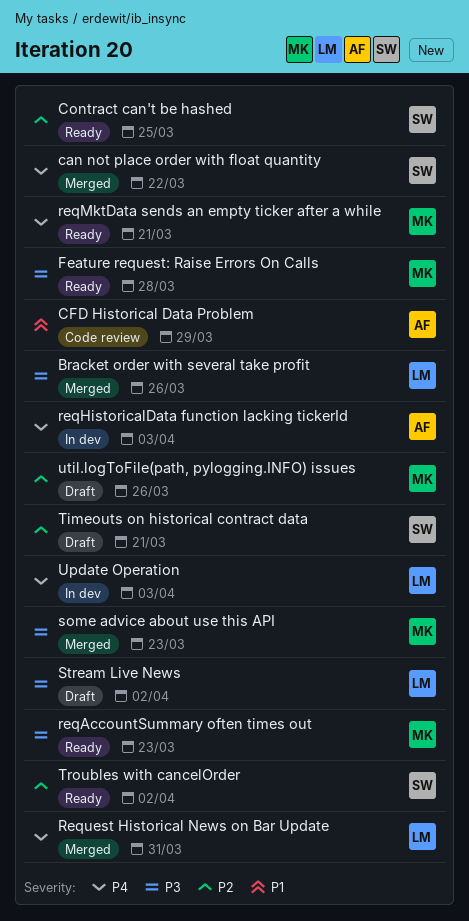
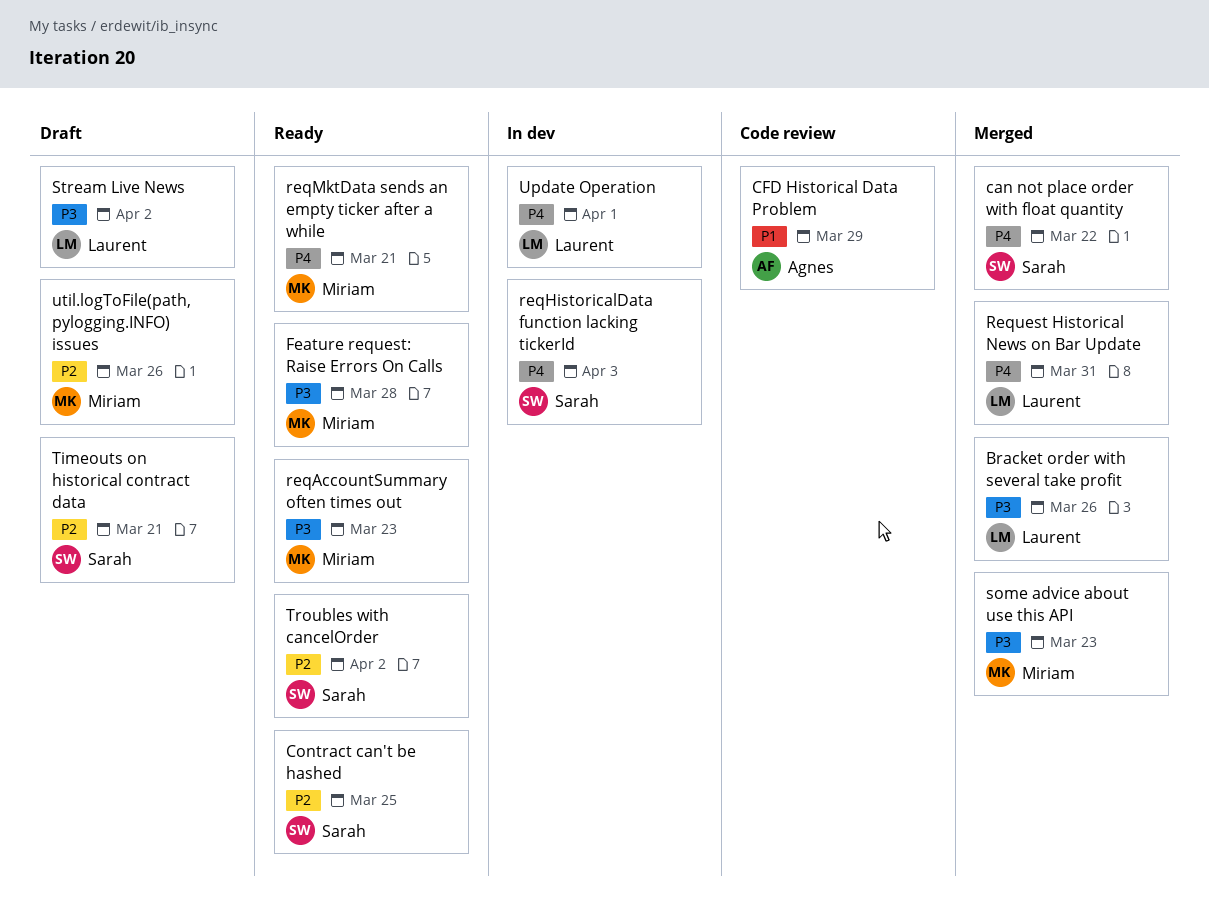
reqHistoricalData function lacking tickerId, owner: Agnes -> Sarah
Update Operation, due: Apr 3 -> Apr 1

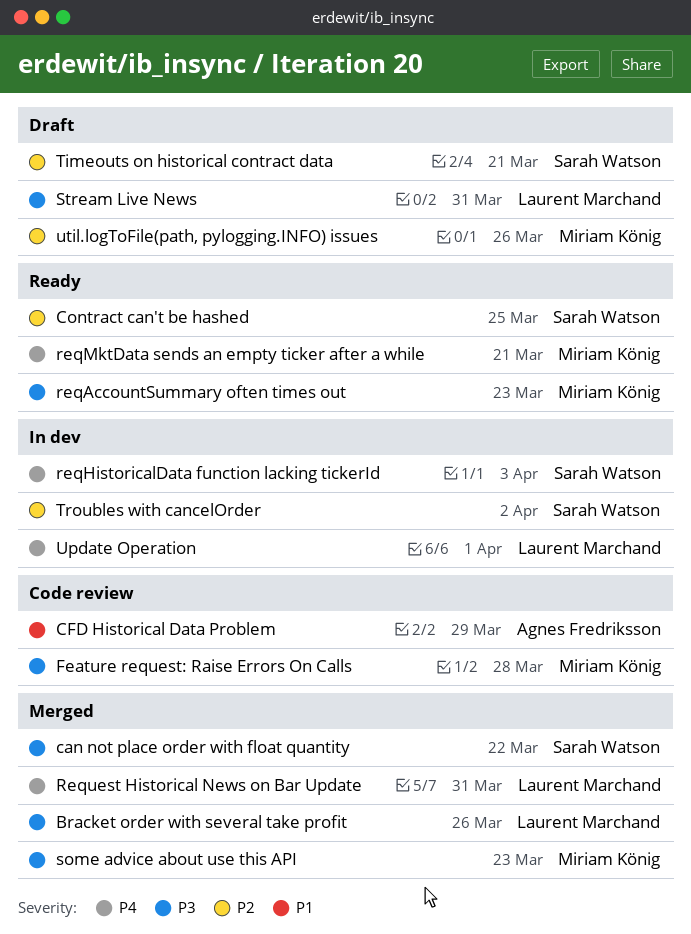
can not place order with float quantity, priority: P4 -> P3
Feature request: Raise Errors On Calls, status: Ready -> Code review
Stream Live News, due: Apr 2 -> Mar 31
Troubles with cancelOrder, status: Ready -> In dev

